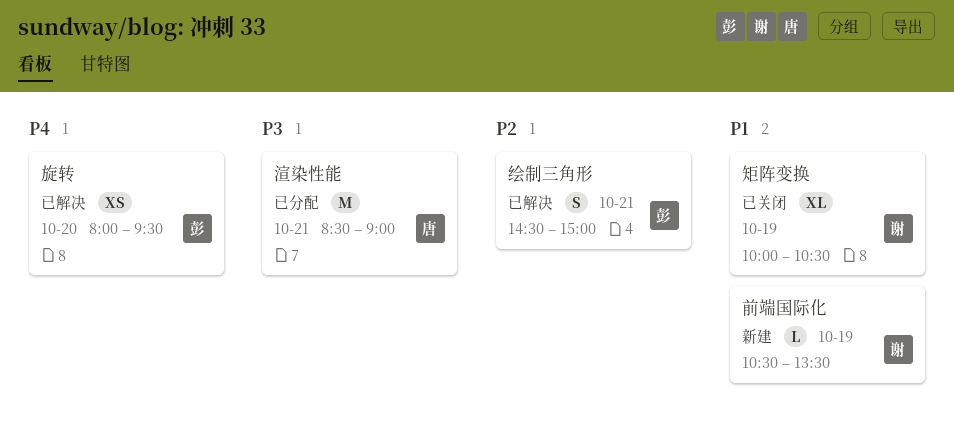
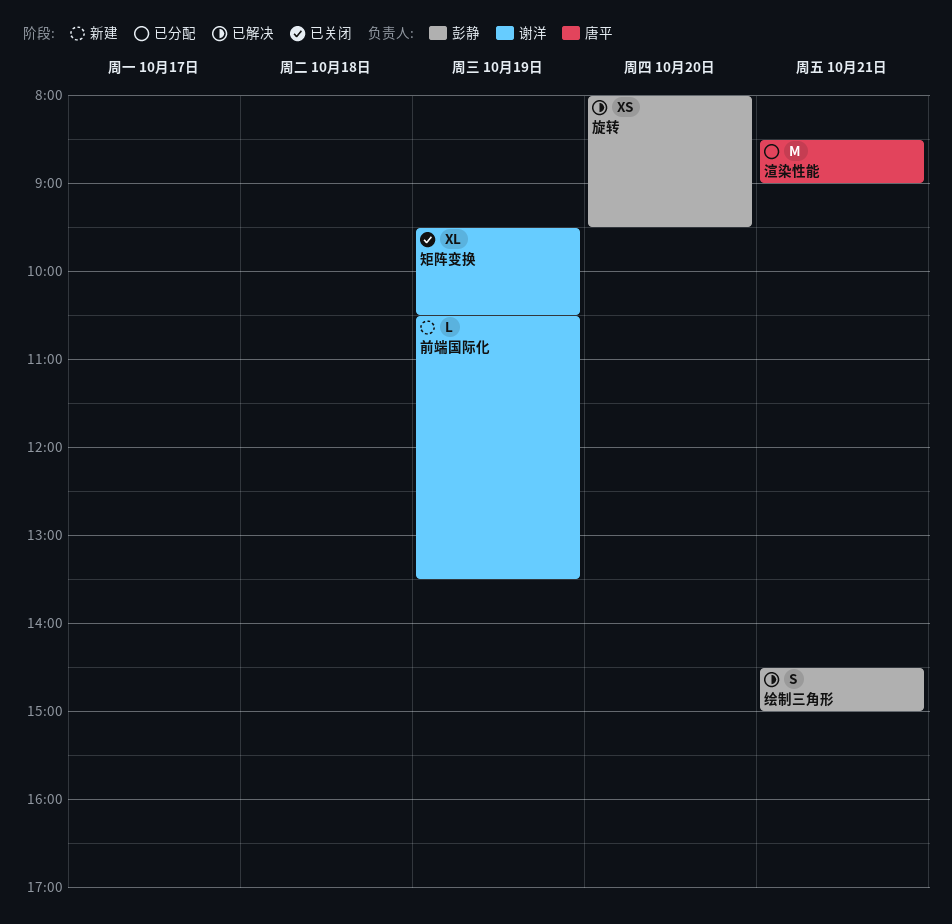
矩阵变换, begins: 10:00 -> 09:30

